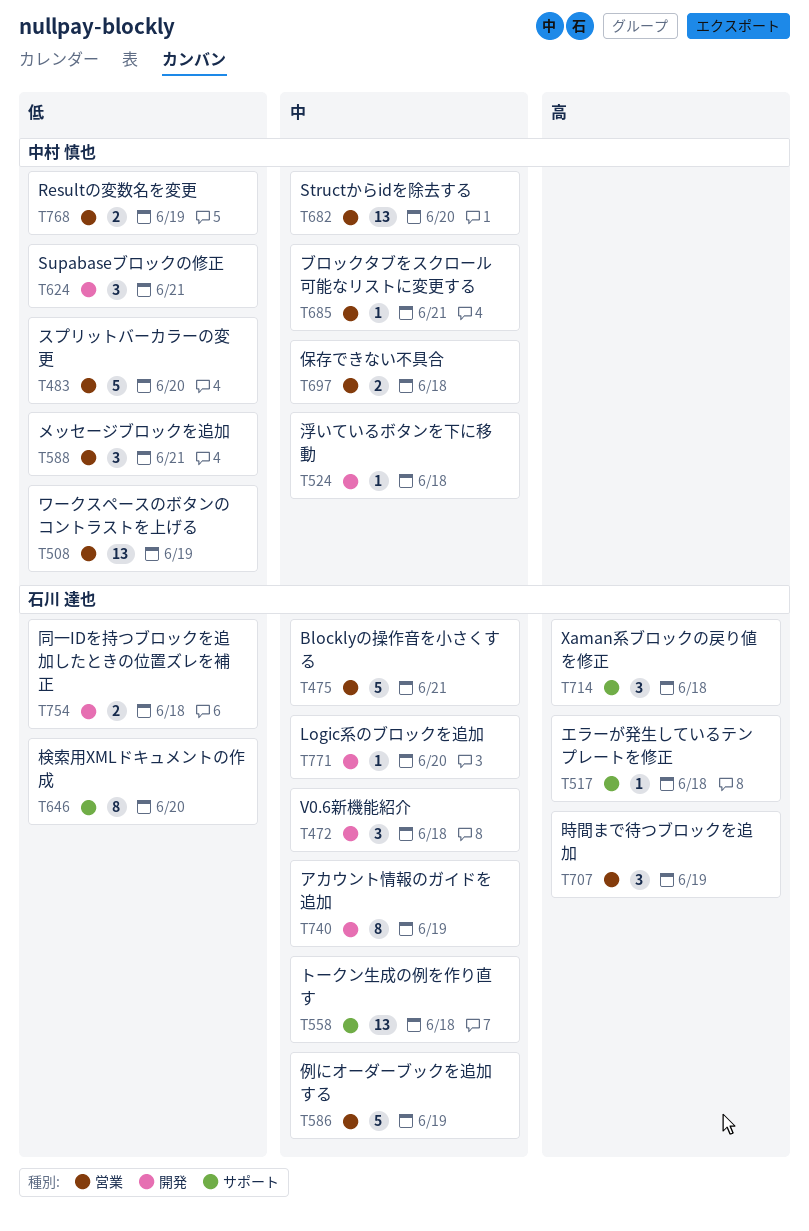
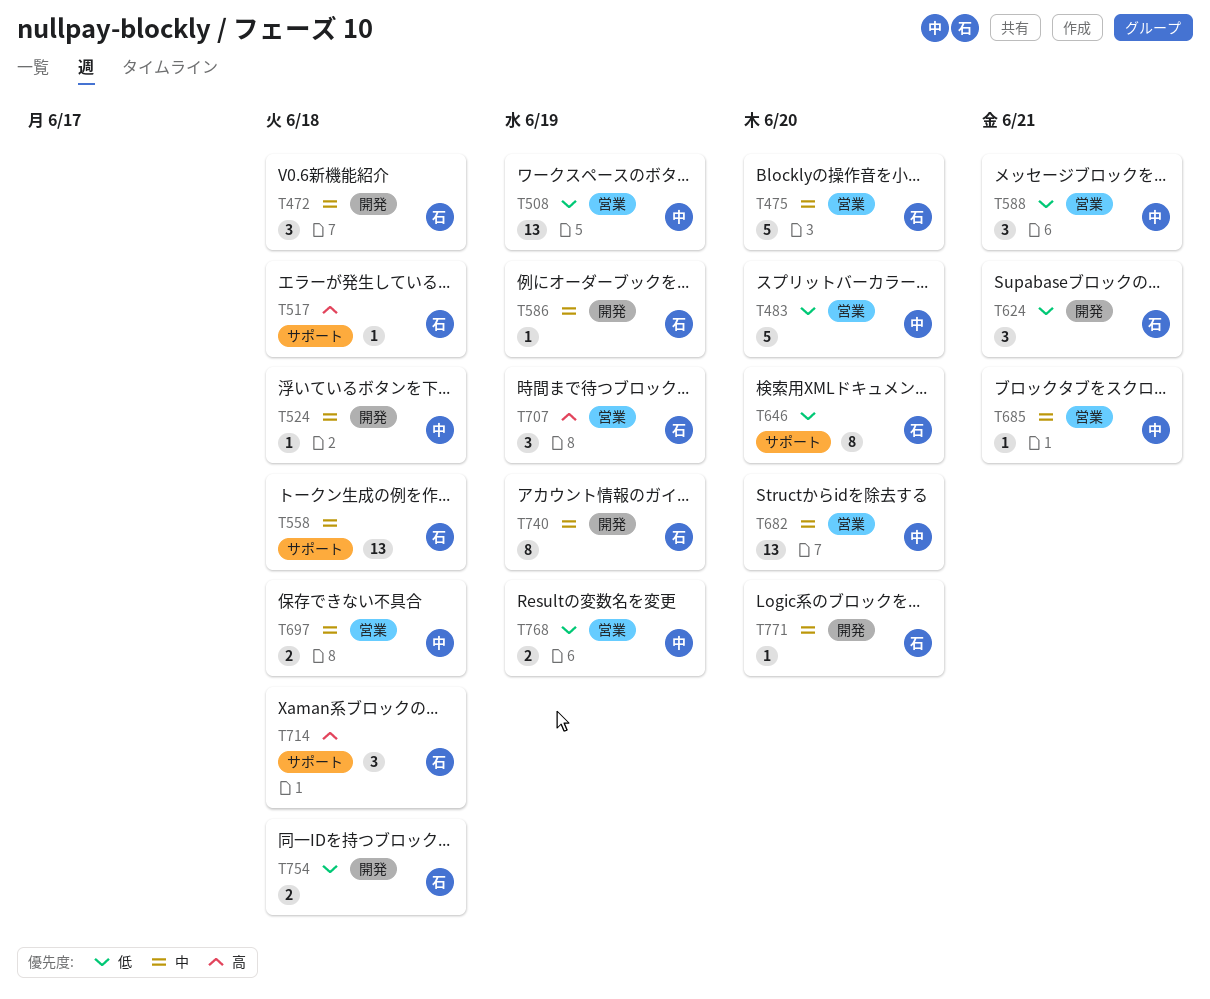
T475, due: Jun 21 -> Jun 20
T586, label: 営業 -> 開発
T586, estimate: 5 -> 1
T624, owner: 中村 慎也 -> 石川 達也

